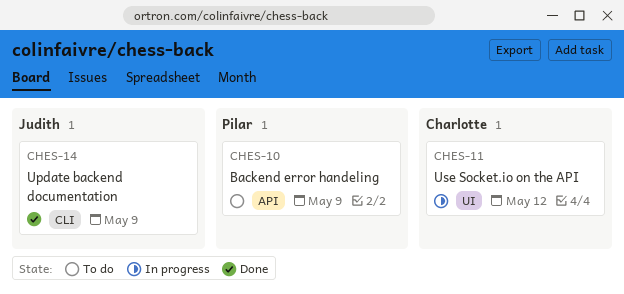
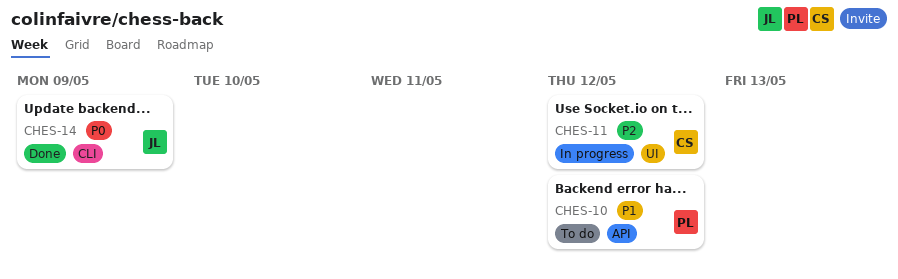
CHES-10, due: May 9 -> May 12

